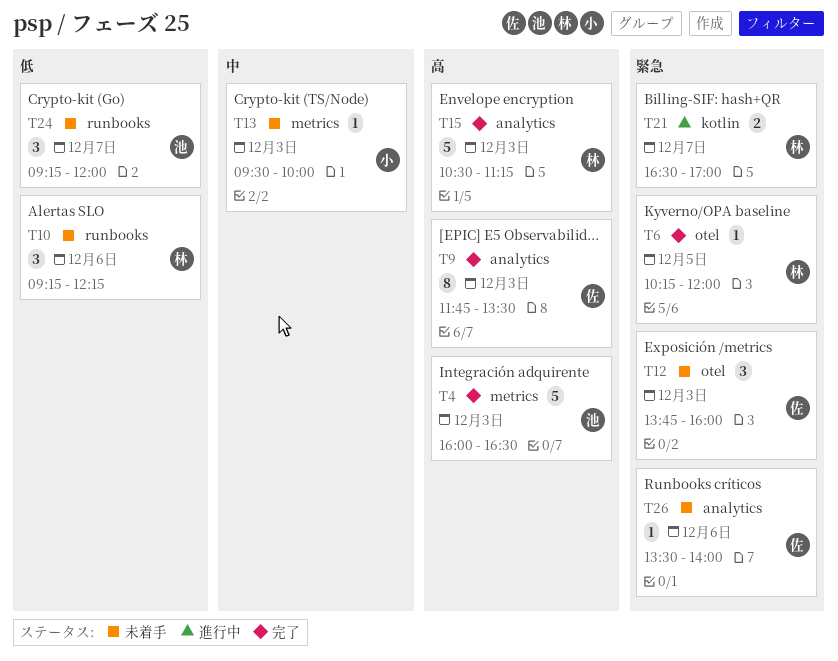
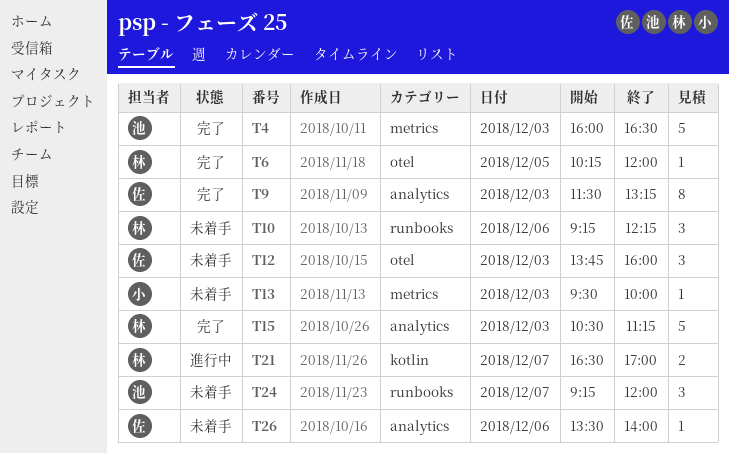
T9, begins: 11:45 -> 11:30
T9, ends: 13:30 -> 13:15

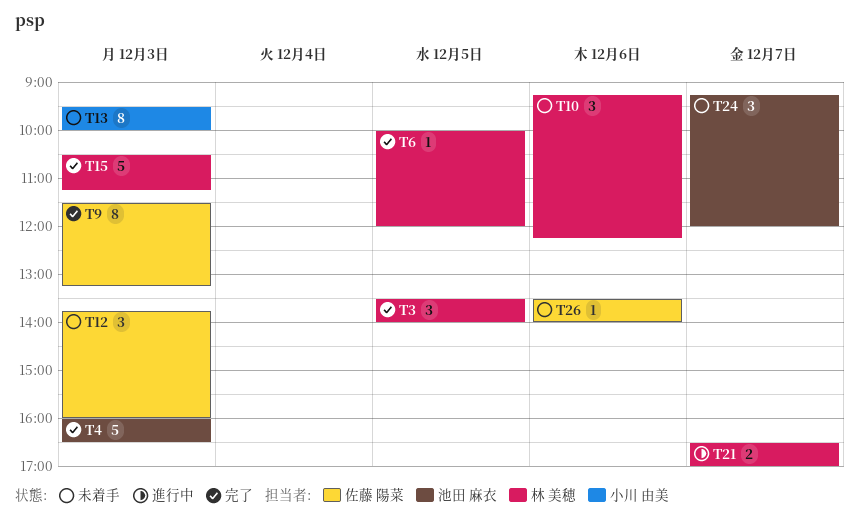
T3: none -> present
T6, begins: 10:15 -> 10:00
T13, estimate: 1 -> 8

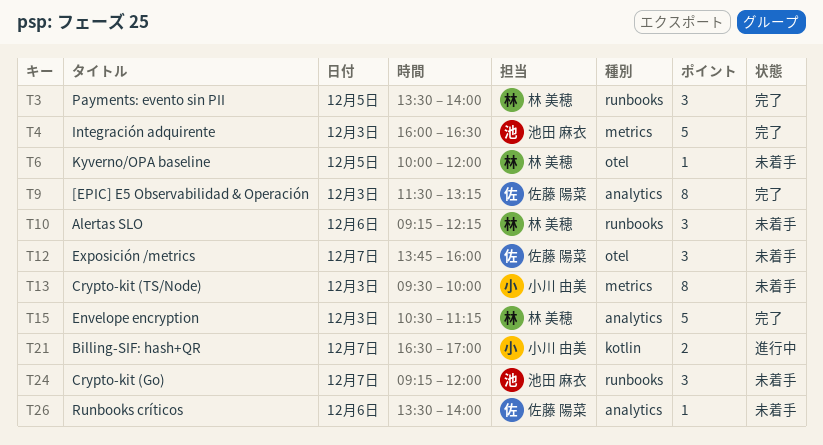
T6, status: 完了 -> 未着手
T12, day: Dec 3 -> Dec 7
T21, owner: 林 美穂 -> 小川 由美

